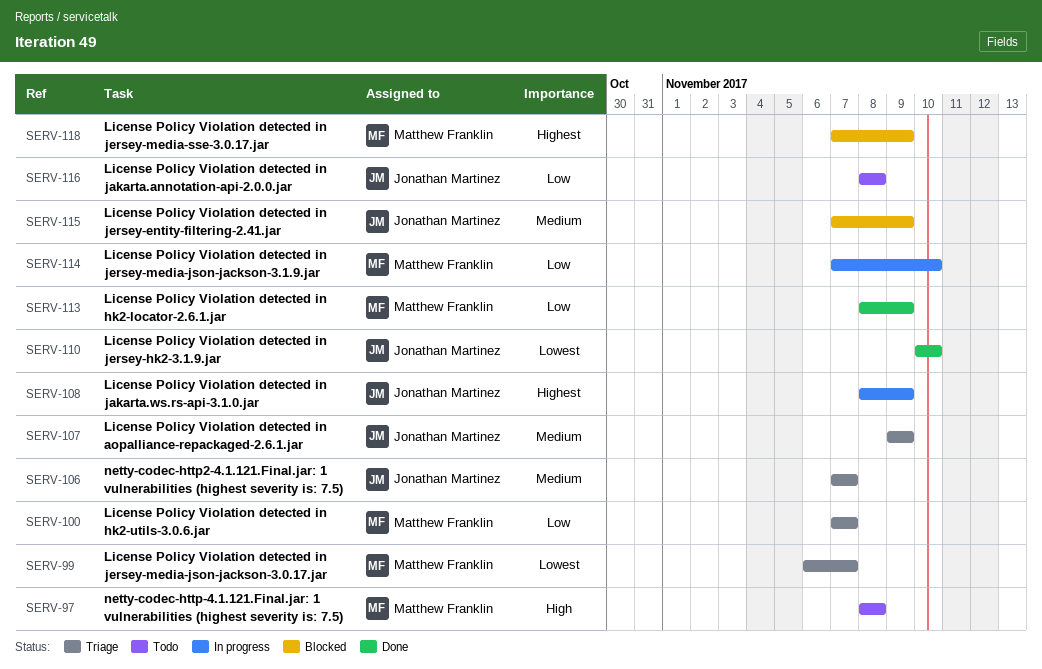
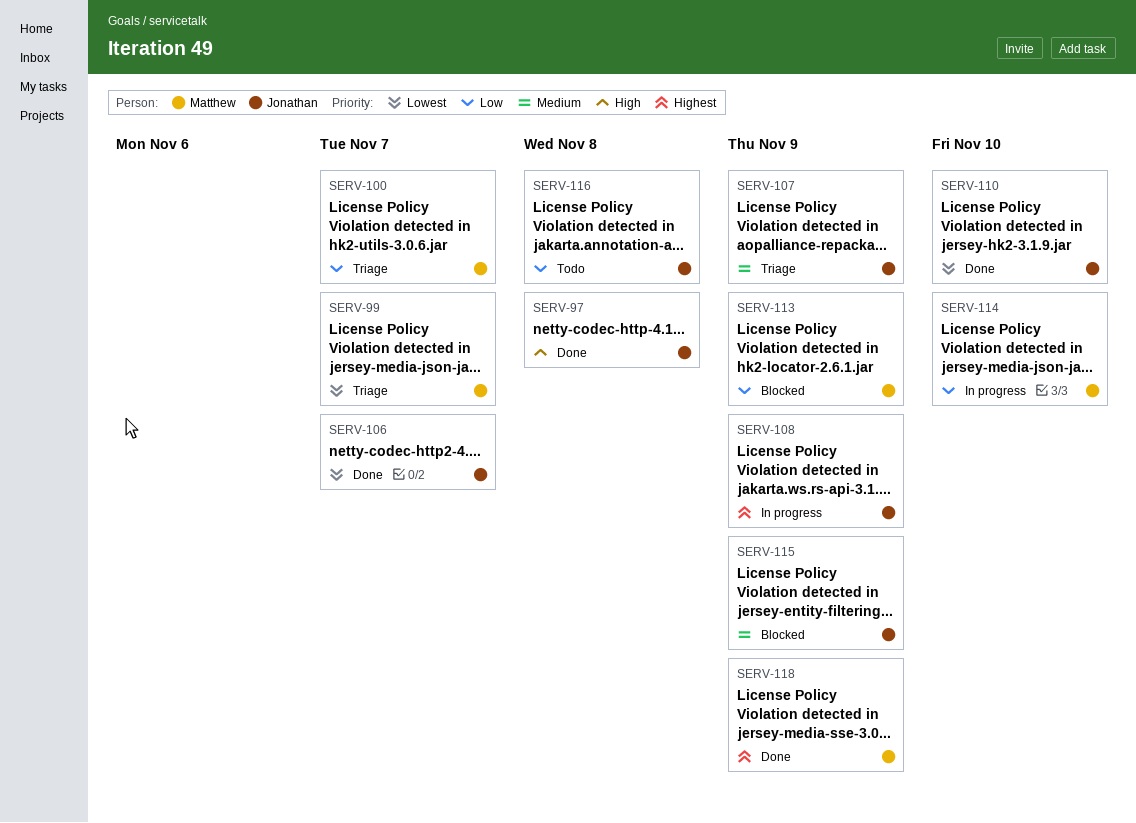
SERV-97, status: Todo -> Done
SERV-97, owner: Matthew Franklin -> Jonathan Martinez
SERV-106, status: Triage -> Done
SERV-106, priority: Medium -> Lowest
SERV-113, status: Done -> Blocked
SERV-118, status: Blocked -> Done

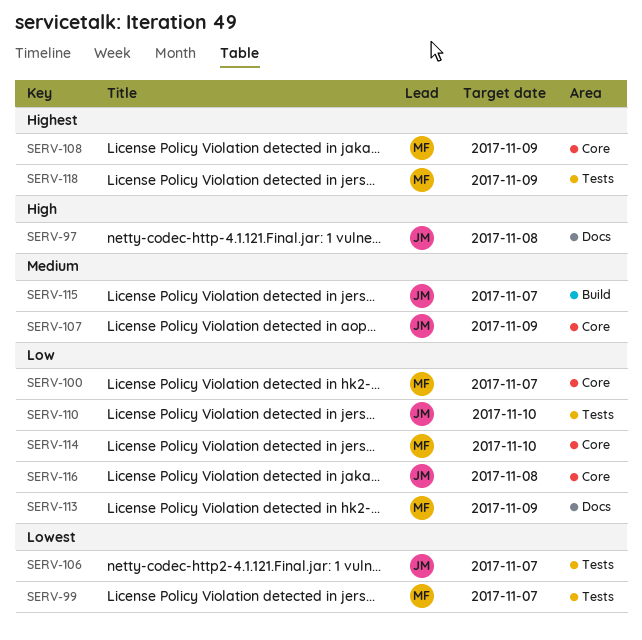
SERV-108, owner: Jonathan -> Matthew
SERV-110, priority: Lowest -> Low
SERV-115, due: Nov 9 -> Nov 7

